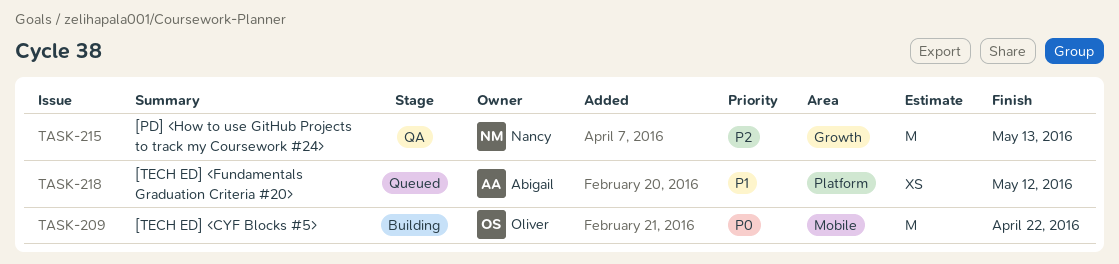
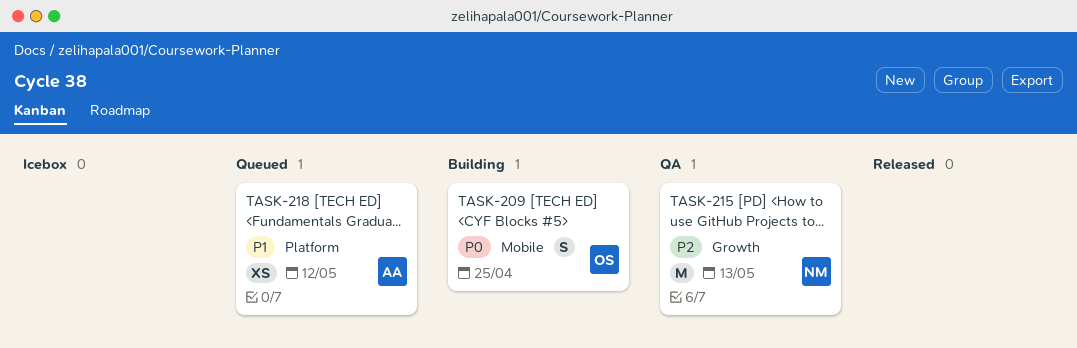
TASK-209, estimate: M -> S
TASK-209, due: Apr 22 -> Apr 25

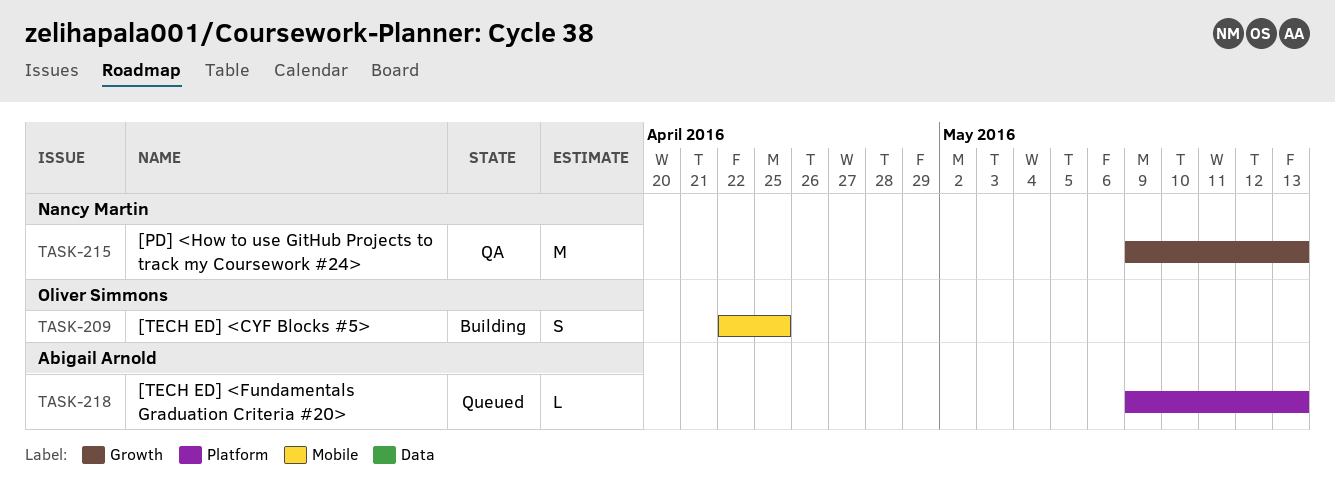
TASK-218, estimate: XS -> L
TASK-218, due: May 12 -> May 13

